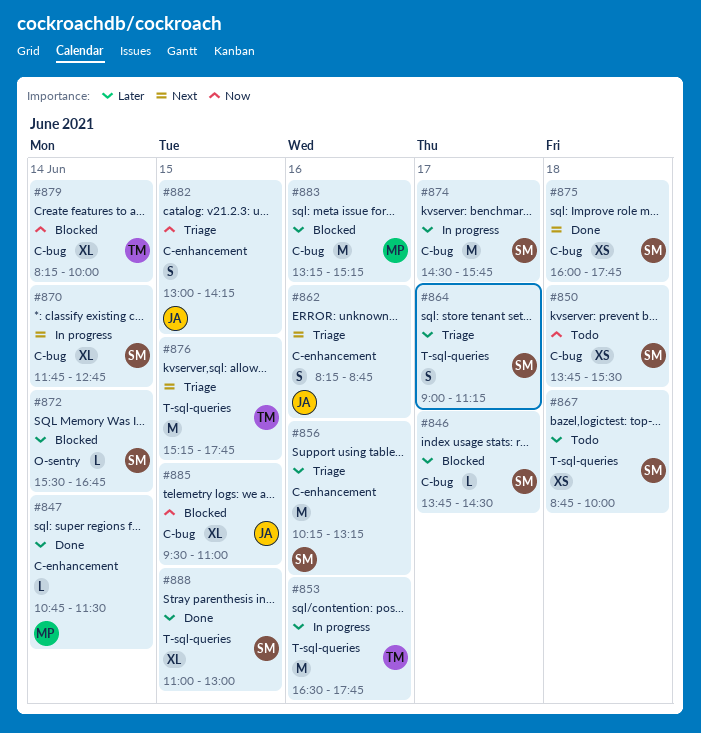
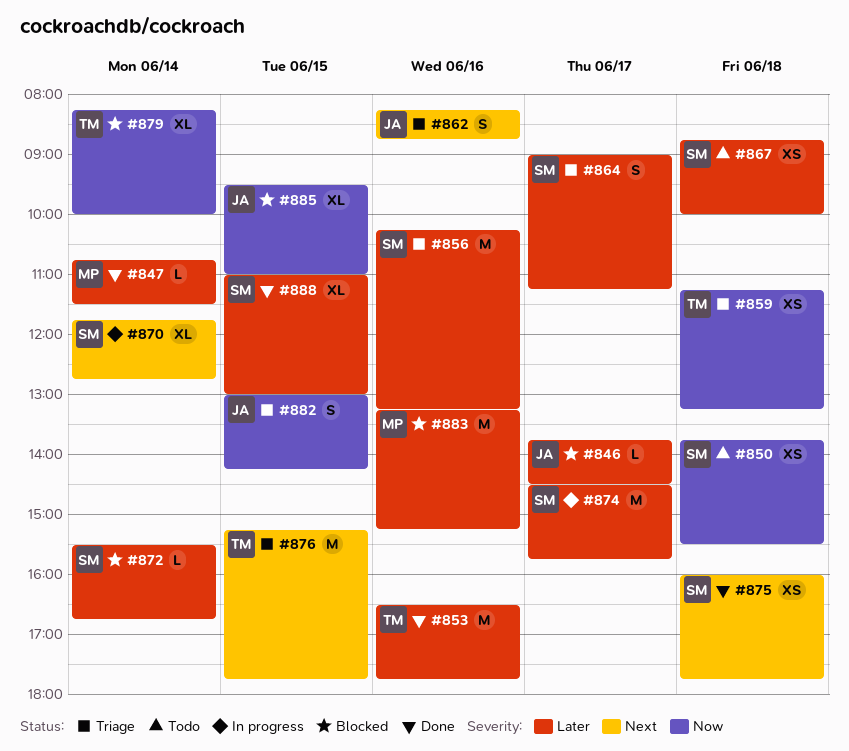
#846, owner: SM -> JA
#853, status: In progress -> Done
#859: none -> present

